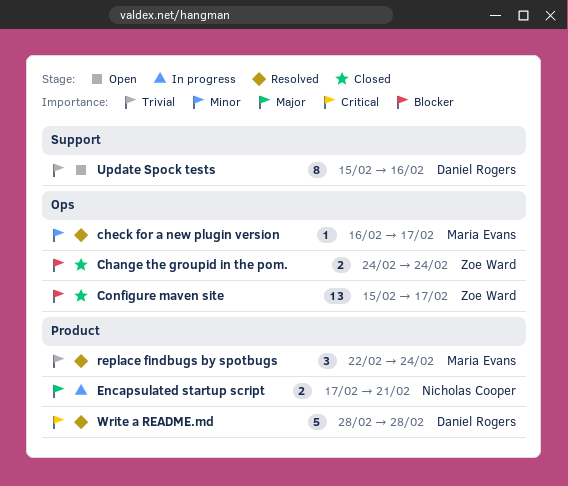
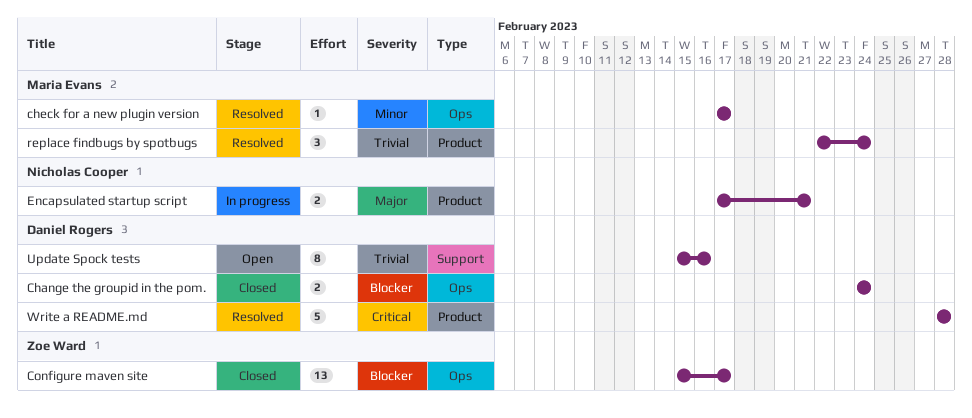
Change the groupid in the pom., owner: Zoe Ward -> Daniel Rogers
check for a new plugin version, start: Feb 16 -> Feb 17

